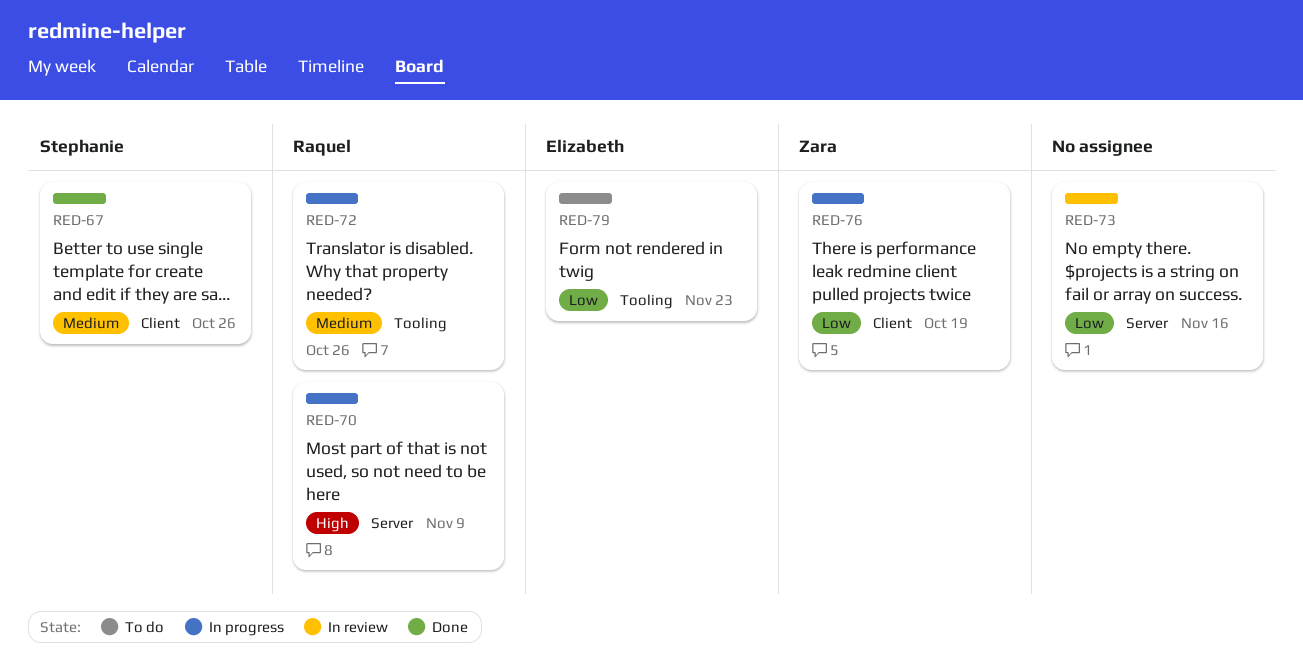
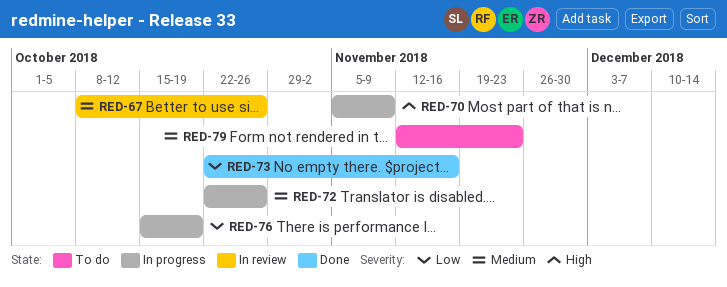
RED-67, status: Done -> In review
RED-73, status: In review -> Done
RED-79, priority: Low -> Medium

